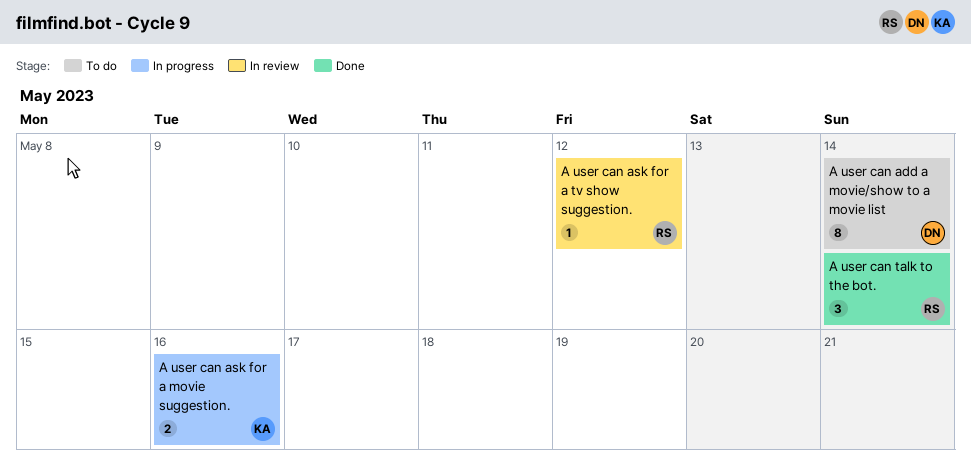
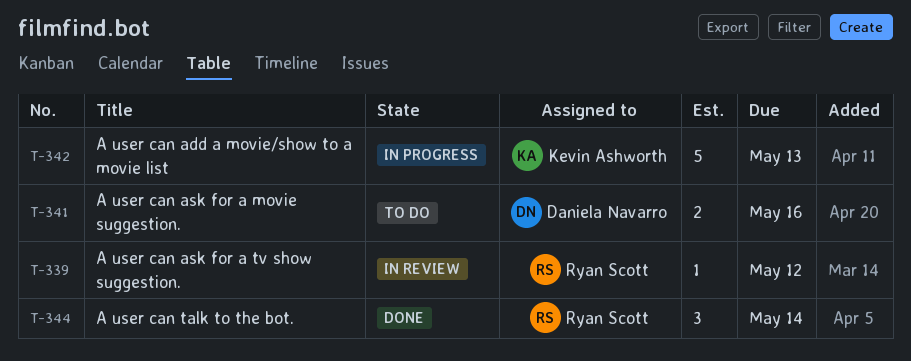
A user can add a movie/show to a movie list, status: To do -> In progress
A user can add a movie/show to a movie list, owner: Daniela Navarro -> Kevin Ashworth
A user can add a movie/show to a movie list, estimate: 8 -> 5
A user can add a movie/show to a movie list, due: May 14 -> May 13
A user can ask for a movie suggestion., status: In progress -> To do
A user can ask for a movie suggestion., owner: Kevin Ashworth -> Daniela Navarro

